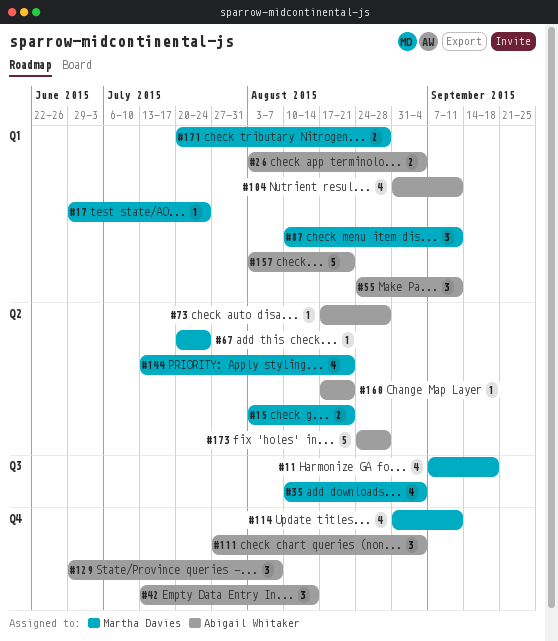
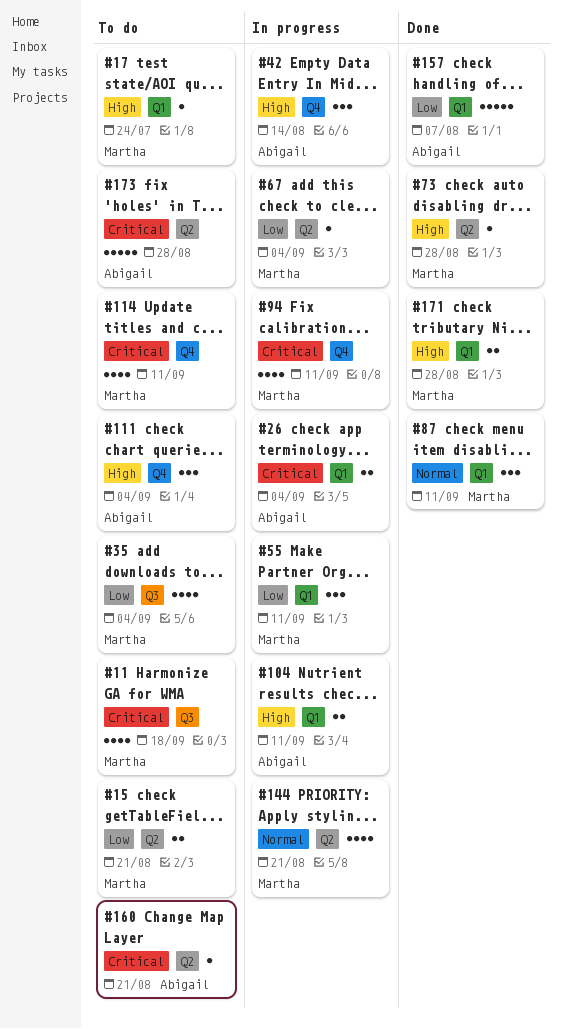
#55, owner: Abigail Whitaker -> Martha Davies
#67, due: Jul 24 -> Sep 4
#73, owner: Abigail Whitaker -> Martha Davies
#94: none -> present
#104, estimate: 4 -> 2
#129: present -> none
#157, due: Aug 21 -> Aug 7

